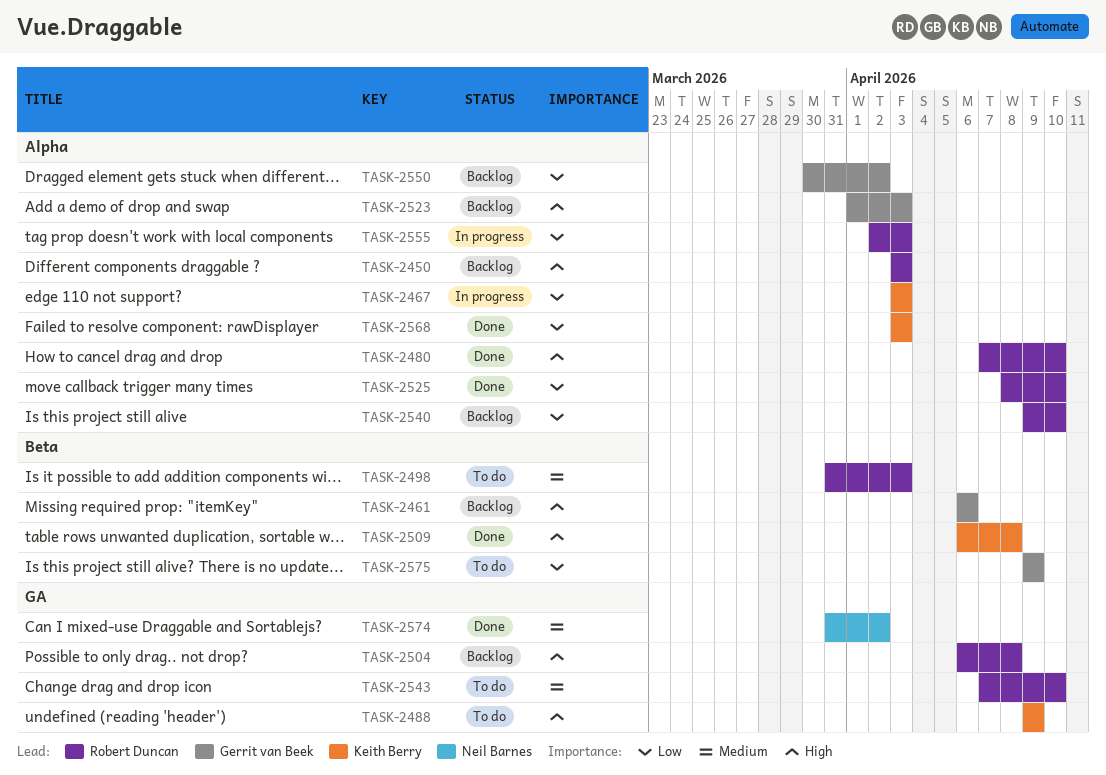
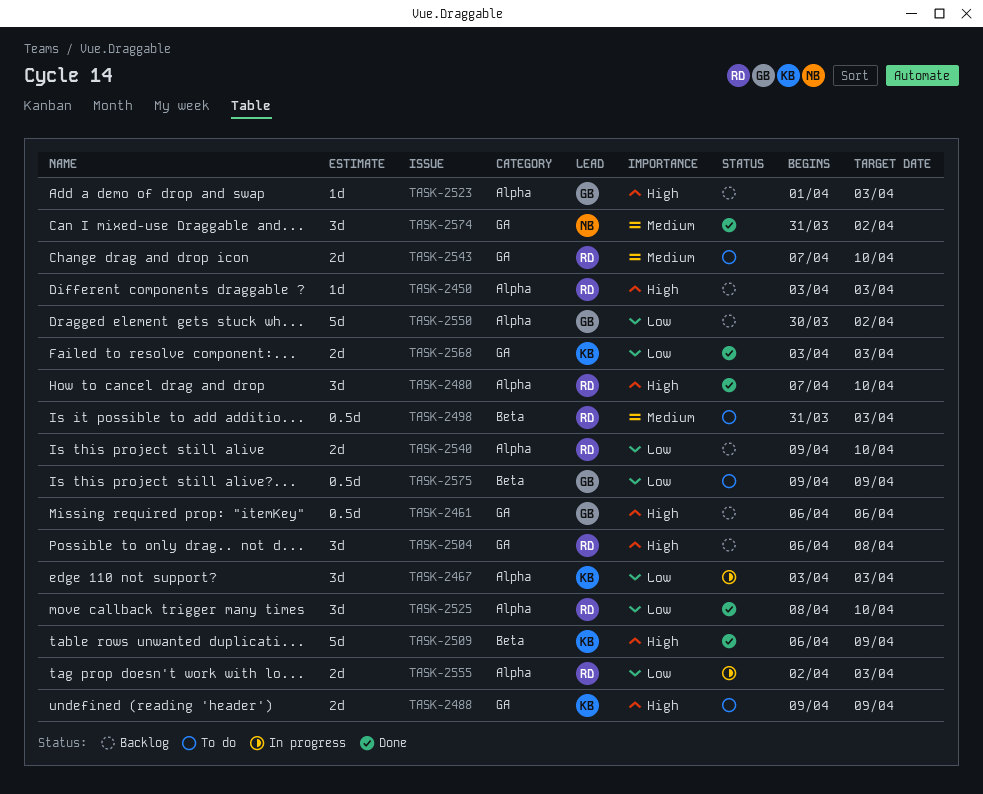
TASK-2461, label: Beta -> GA
TASK-2509, due: Apr 8 -> Apr 9
TASK-2568, label: Alpha -> GA

